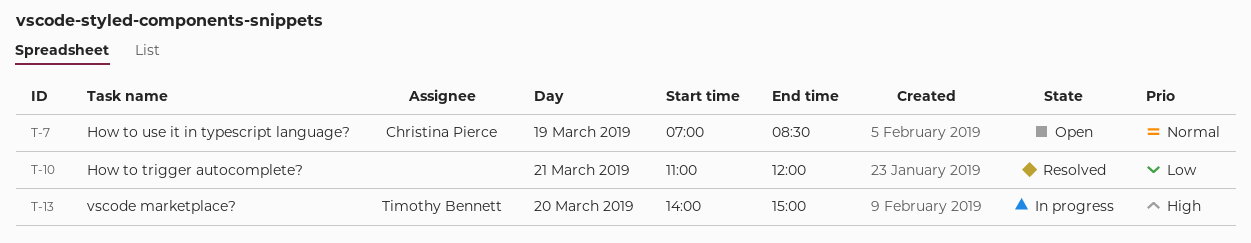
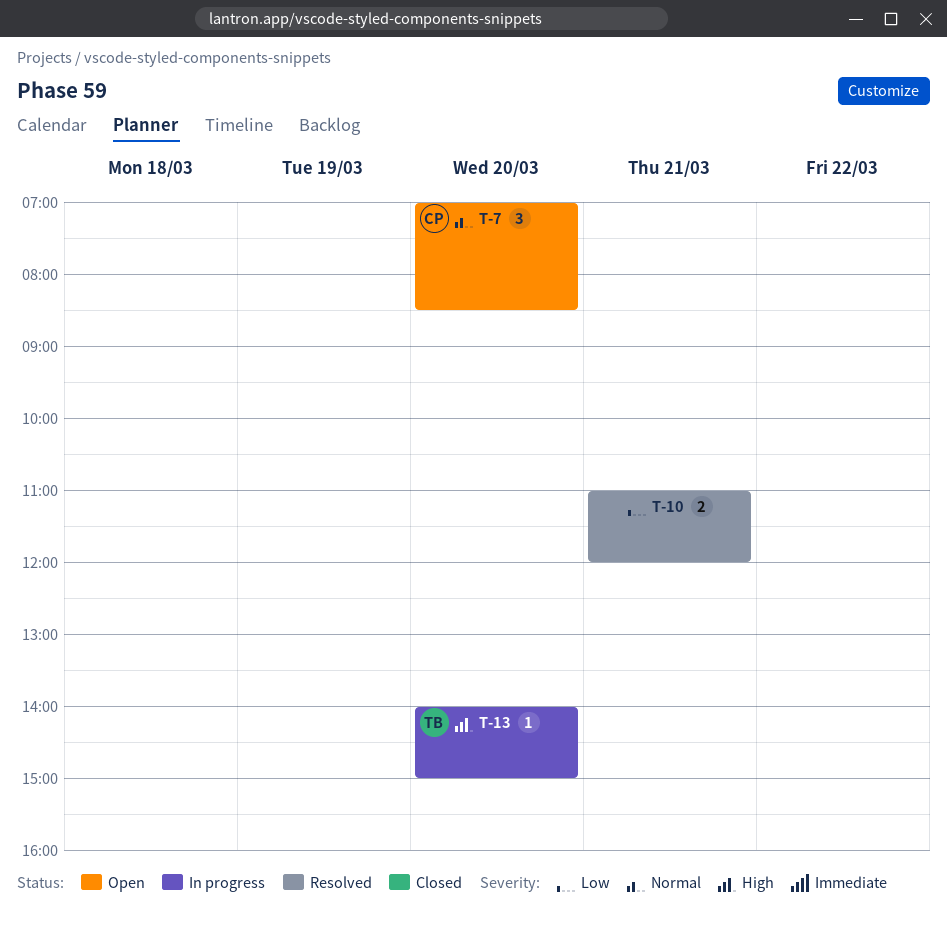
T-7, day: Mar 19 -> Mar 20

